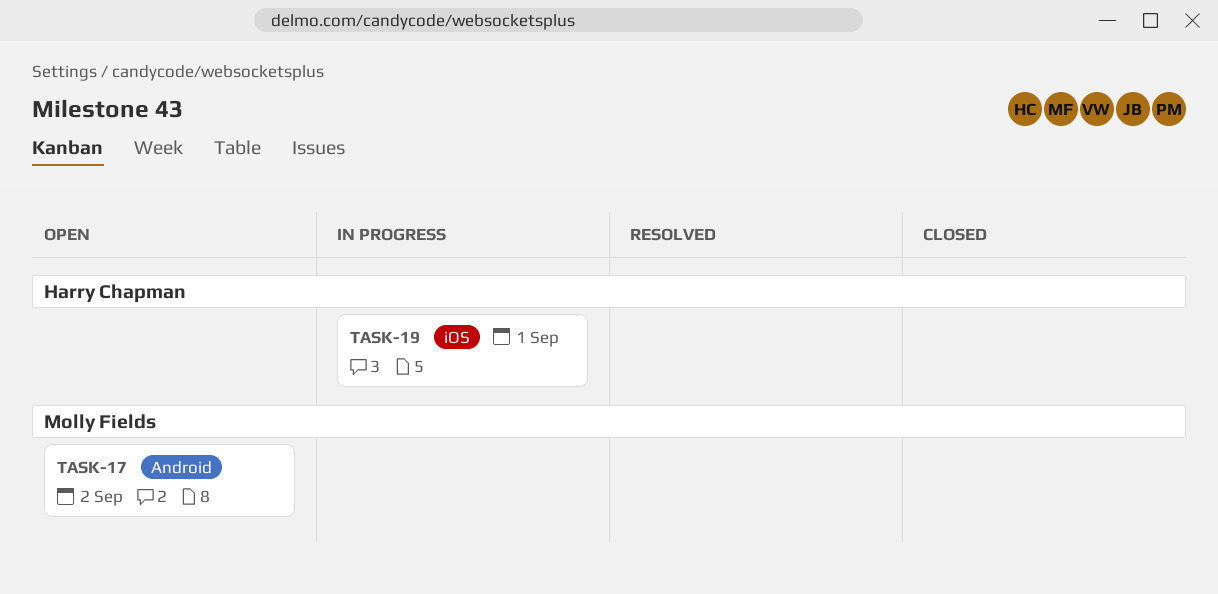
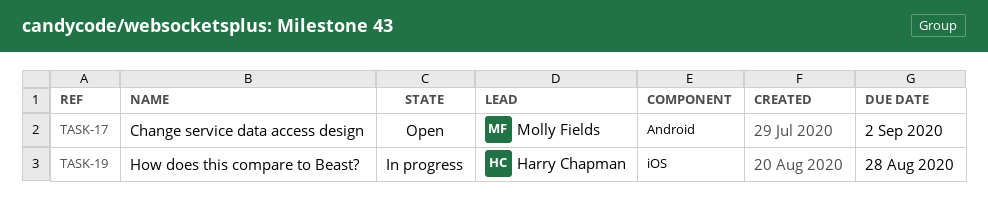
TASK-19, due: Sep 1 -> Aug 28

